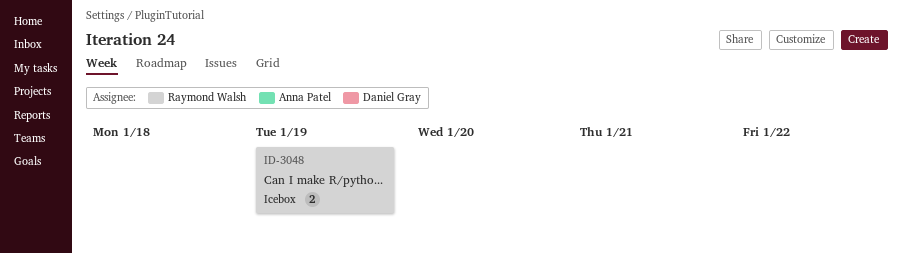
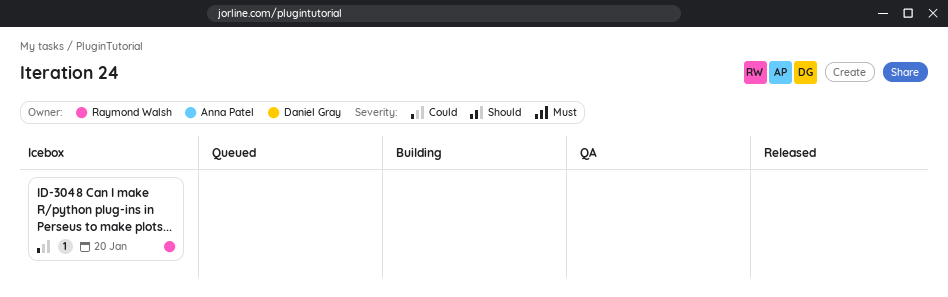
ID-3048, estimate: 2 -> 1
ID-3048, due: Jan 19 -> Jan 20

